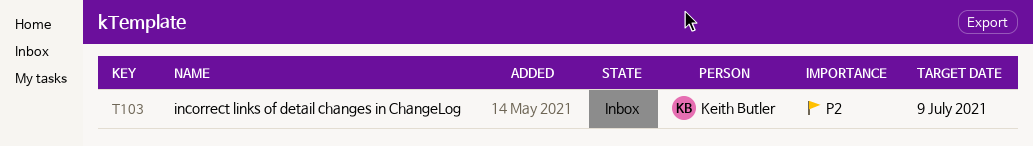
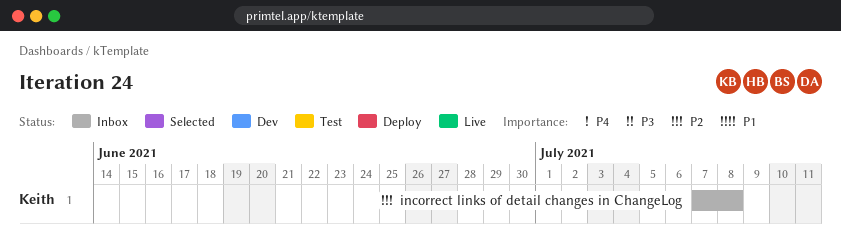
incorrect links of detail changes in ChangeLog, due: Jul 9 -> Jul 8

